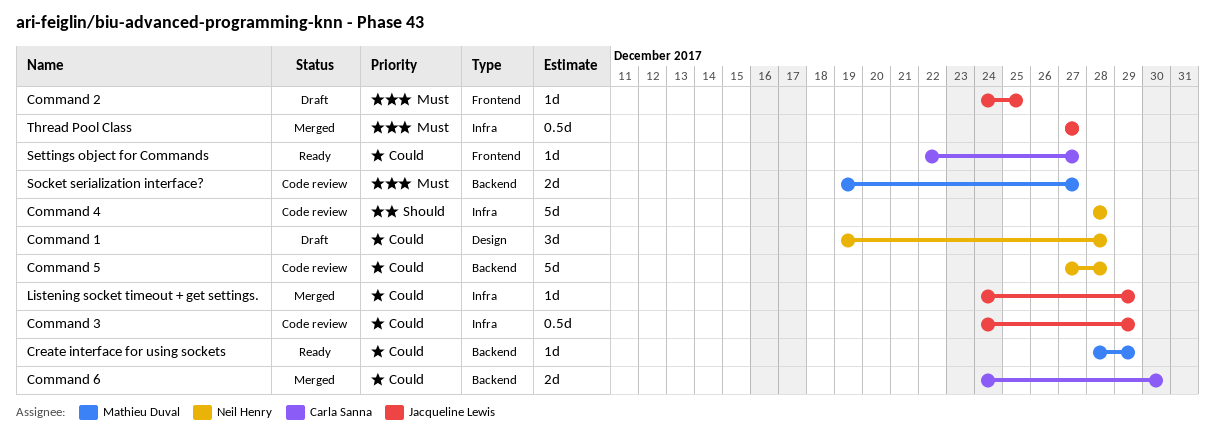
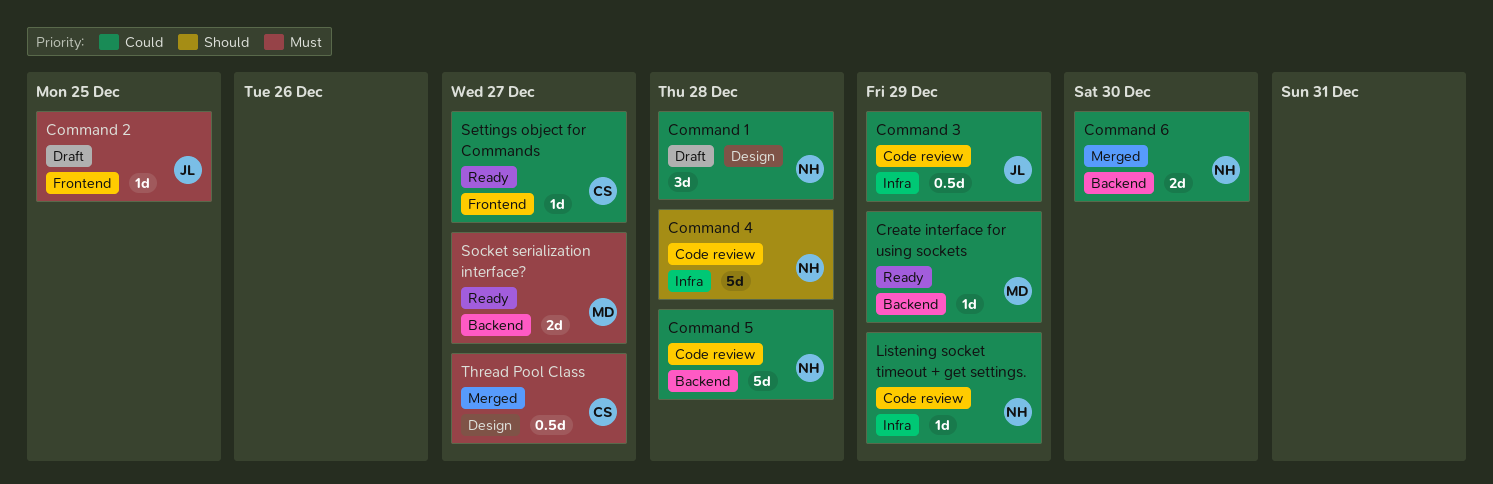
Command 6, owner: Carla Sanna -> Neil Henry
Listening socket timeout + get settings., status: Merged -> Code review
Listening socket timeout + get settings., owner: Jacqueline Lewis -> Neil Henry
Socket serialization interface?, status: Code review -> Ready
Thread Pool Class, owner: Jacqueline Lewis -> Carla Sanna
Thread Pool Class, label: Infra -> Design

